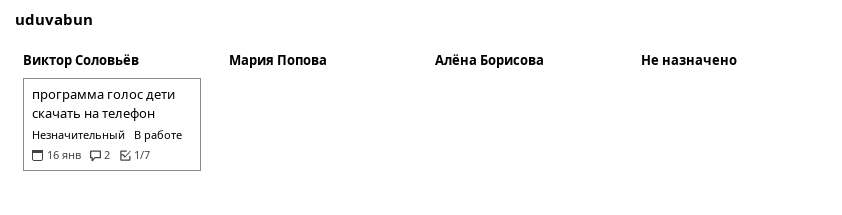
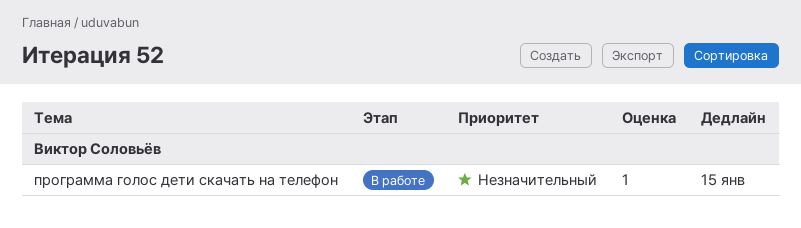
программа голос дети скачать на телефон, due: Jan 16 -> Jan 15

